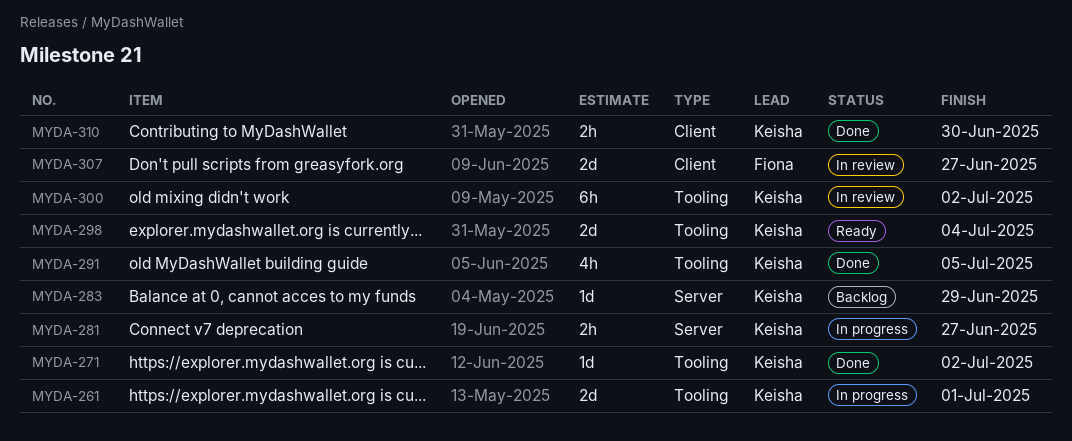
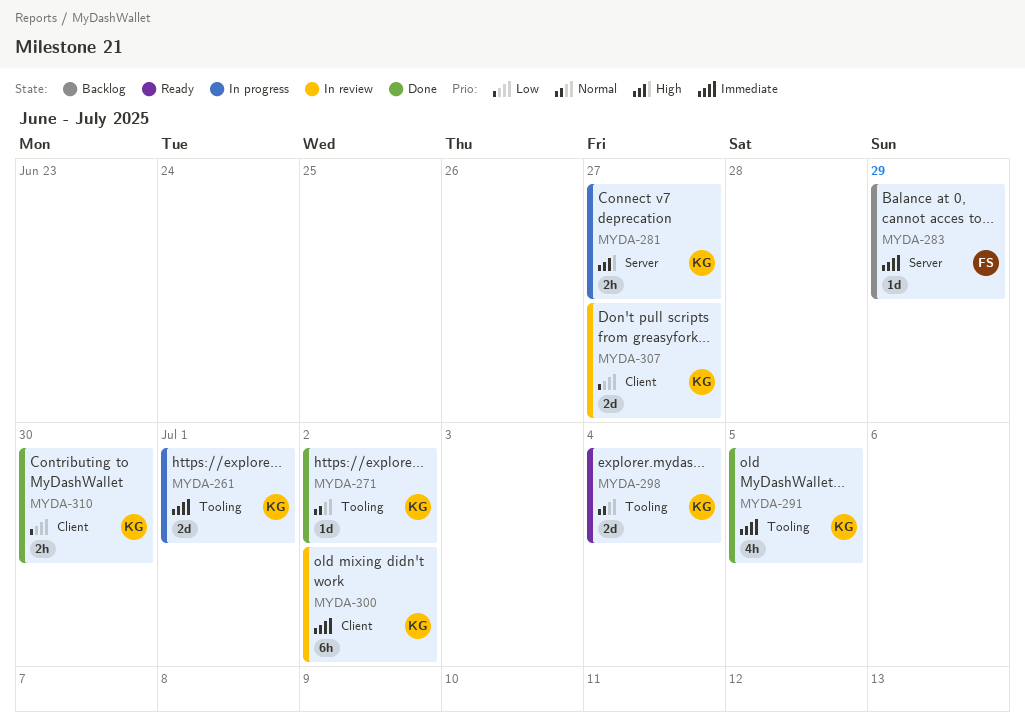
MYDA-283, owner: Keisha -> Fiona
MYDA-300, label: Tooling -> Client
MYDA-307, owner: Fiona -> Keisha

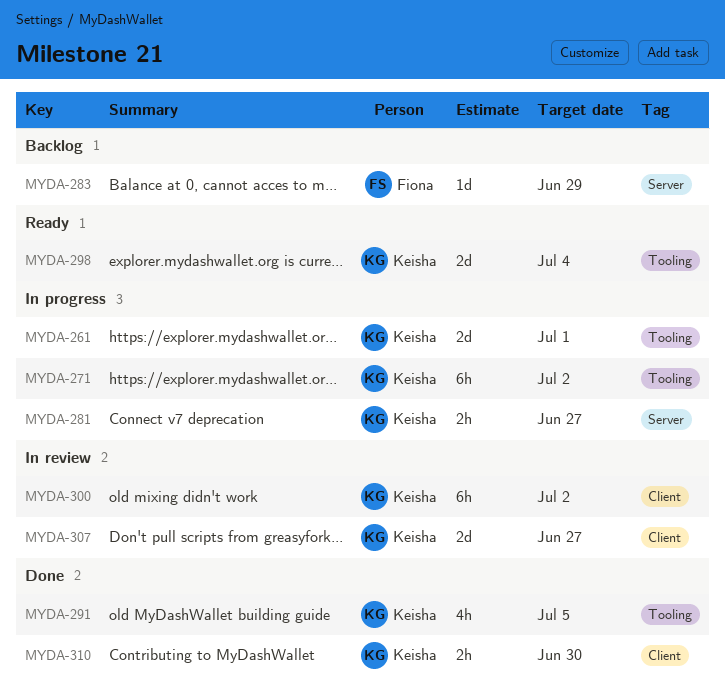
MYDA-271, status: Done -> In progress
MYDA-271, estimate: 1d -> 6h

